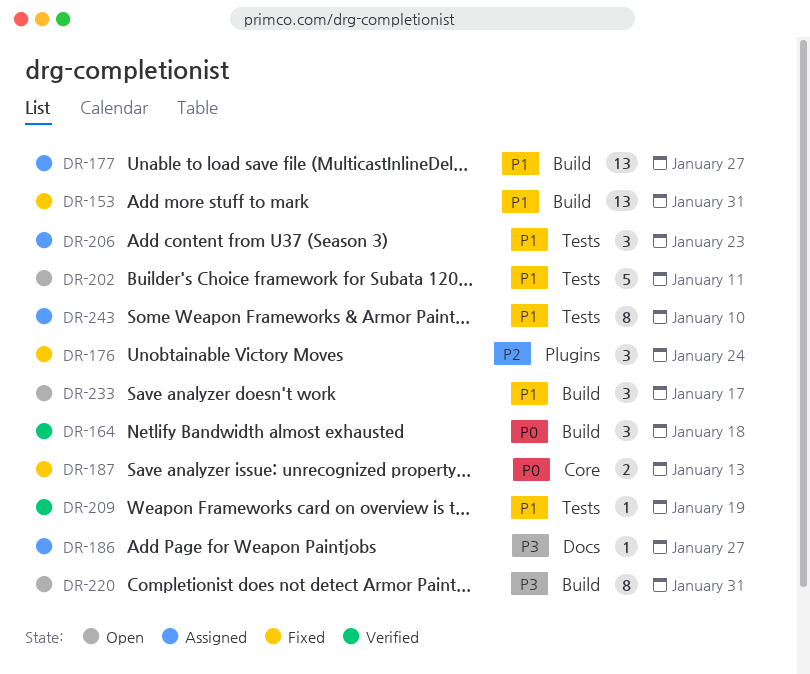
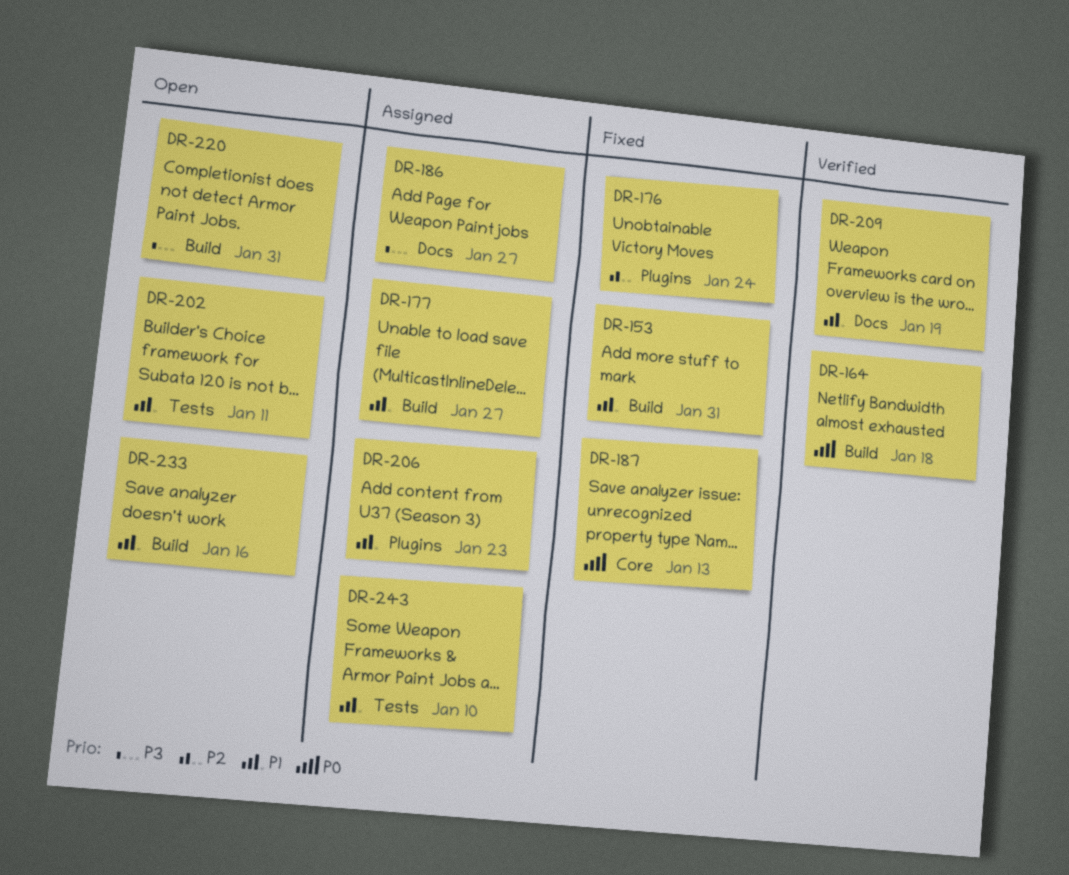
DR-206, label: Tests -> Plugins
DR-209, label: Tests -> Docs
DR-233, due: Jan 17 -> Jan 16

